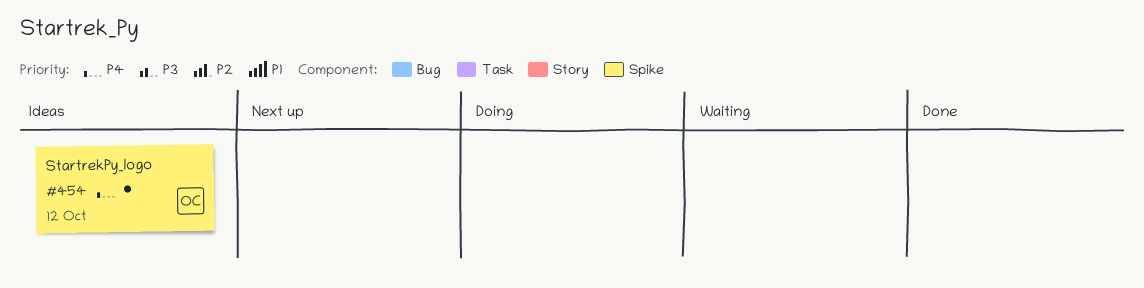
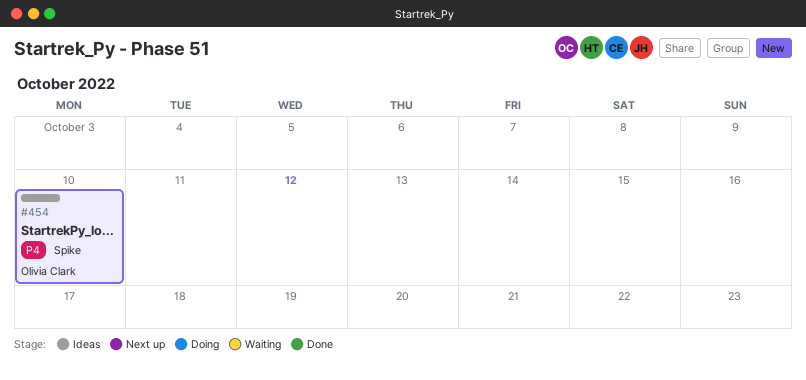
#454, due: Oct 12 -> Oct 10

